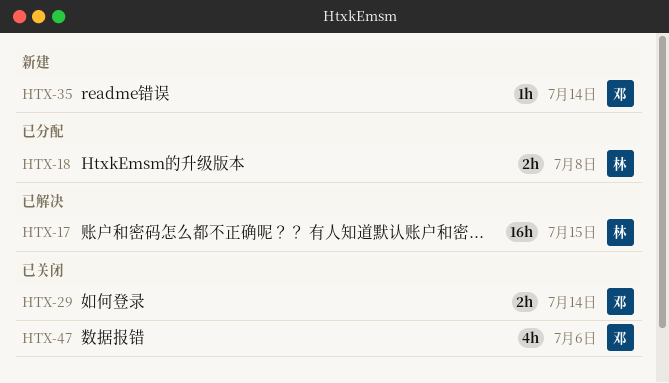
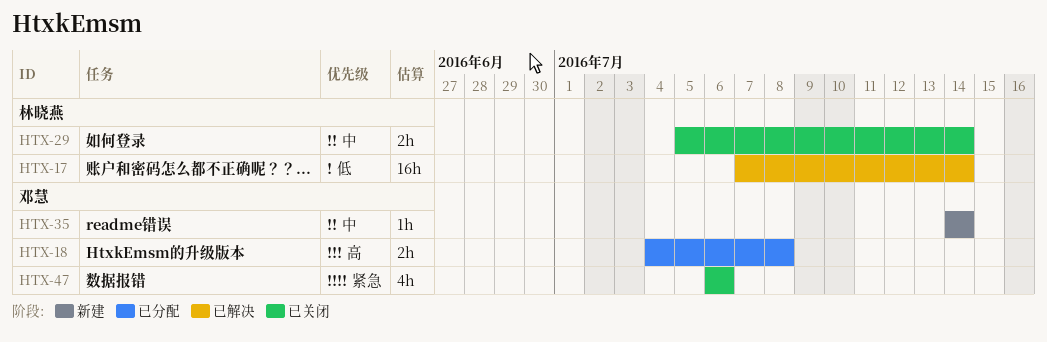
HTX-17, due: Jul 15 -> Jul 14
HTX-18, owner: 林晓燕 -> 邓慧
HTX-29, owner: 邓慧 -> 林晓燕

